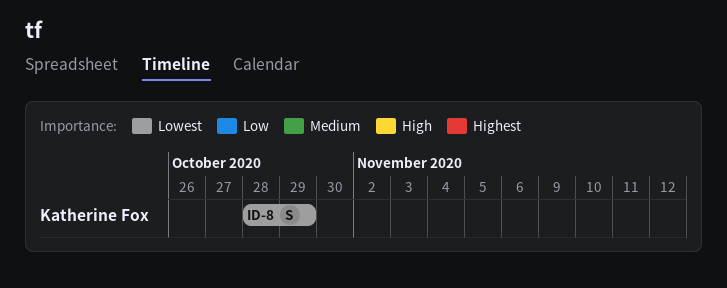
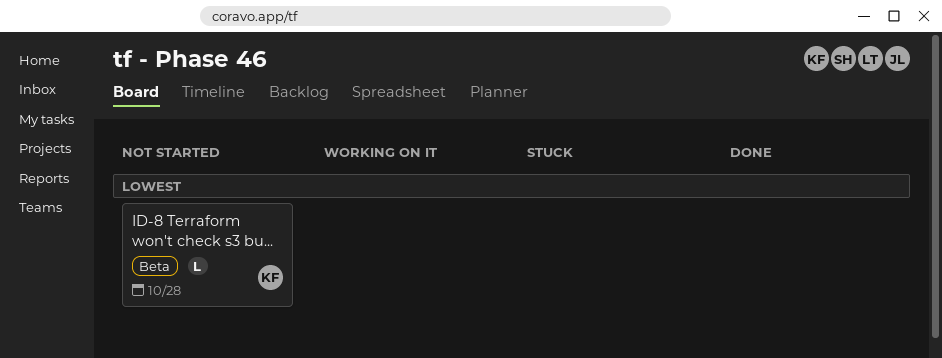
ID-8, estimate: S -> L
ID-8, due: Oct 29 -> Oct 28

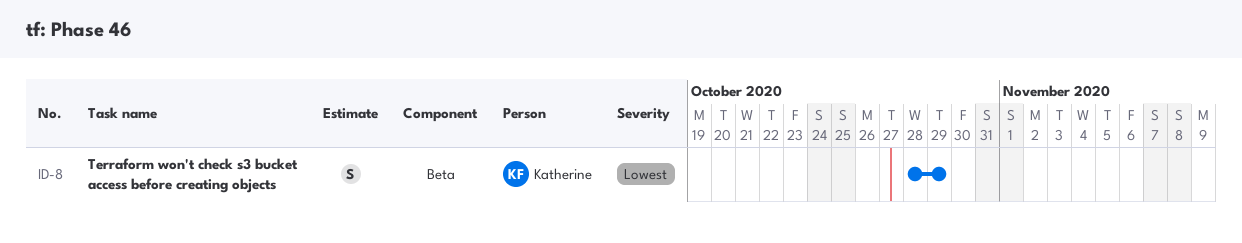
ID-8, estimate: L -> S
ID-8, due: Oct 28 -> Oct 29

